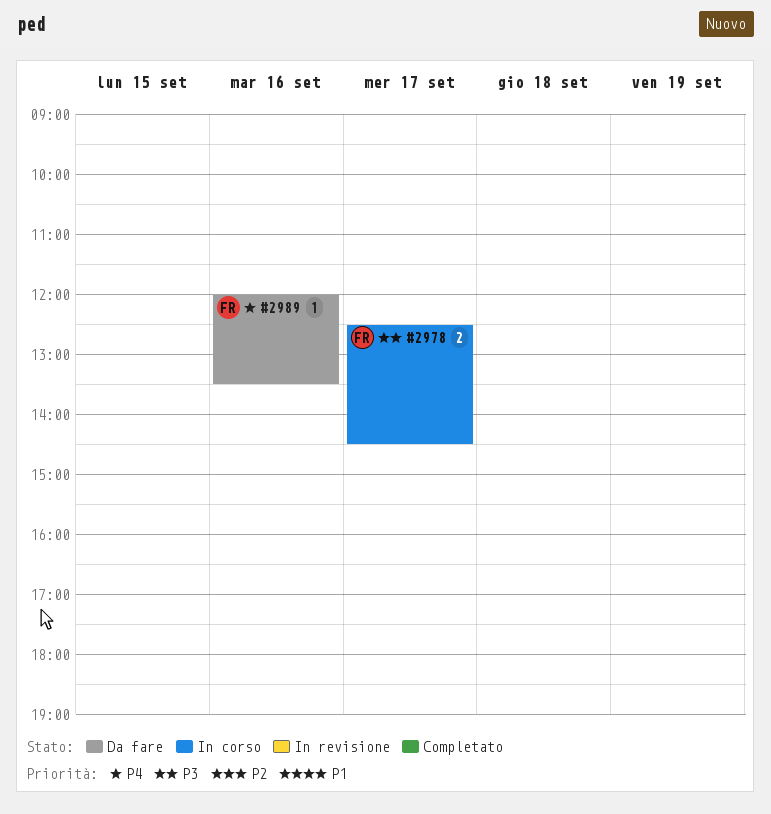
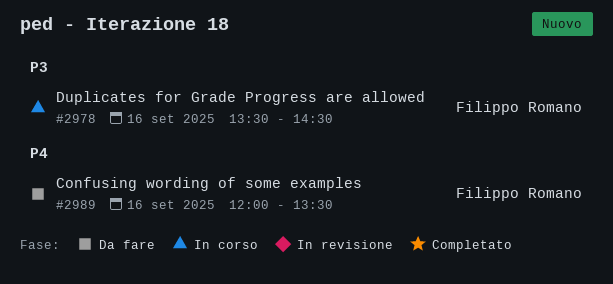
#2978, day: Sep 17 -> Sep 16
#2978, begins: 12:30 -> 13:30

